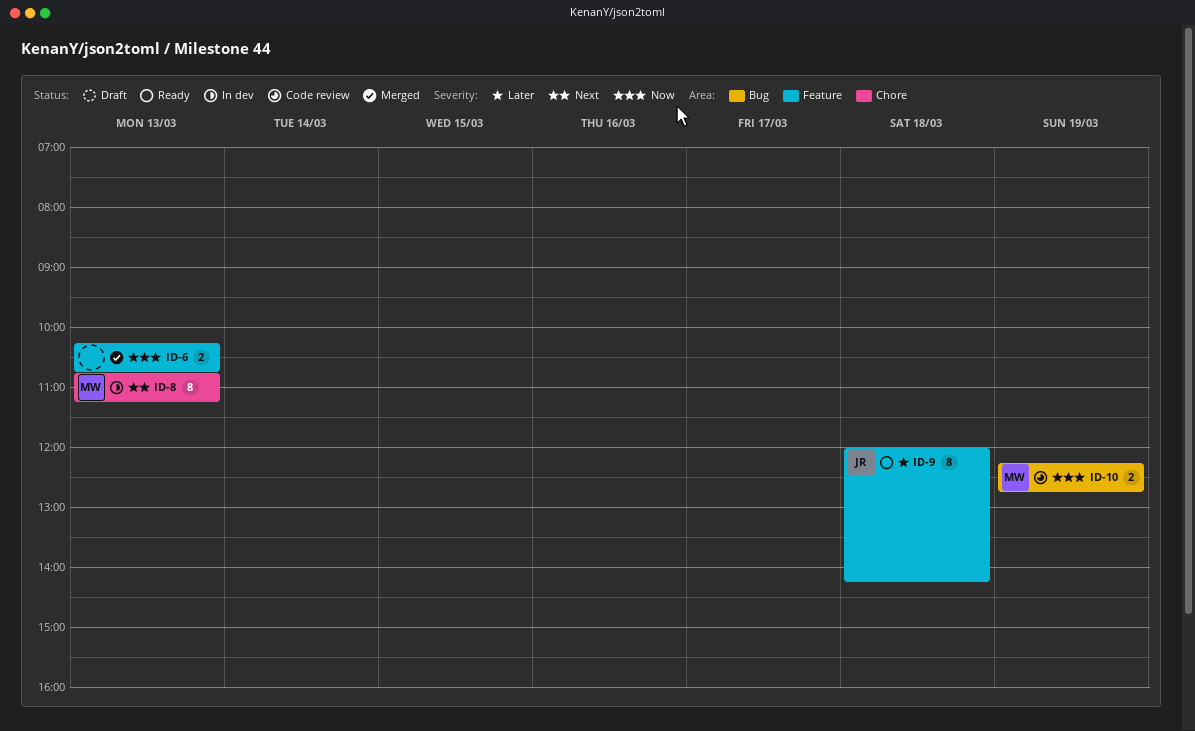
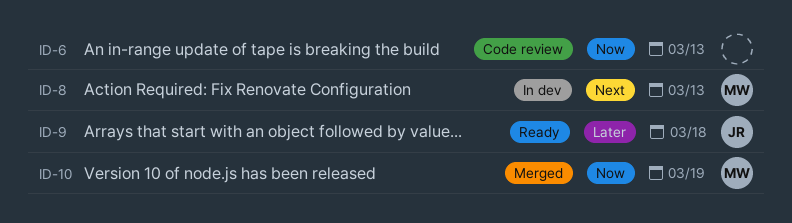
ID-6, status: Merged -> Code review
ID-10, status: Code review -> Merged

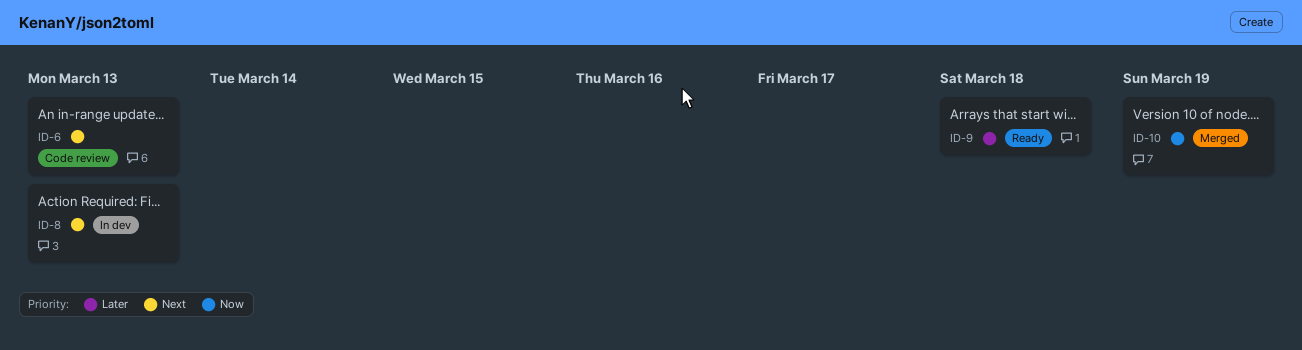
ID-6, priority: Now -> Next

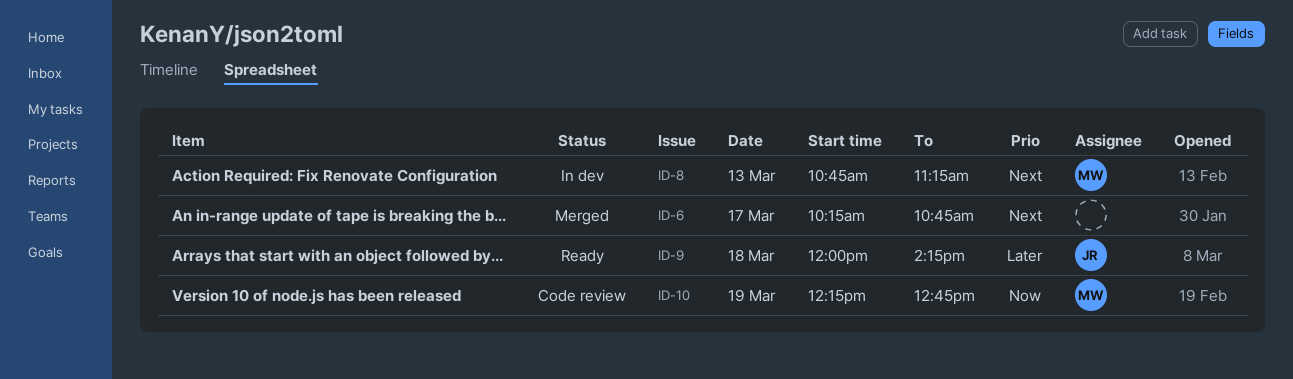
ID-6, status: Code review -> Merged
ID-6, day: Mar 13 -> Mar 17
ID-10, status: Merged -> Code review

